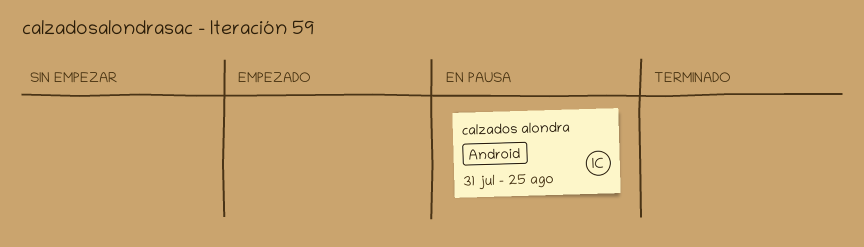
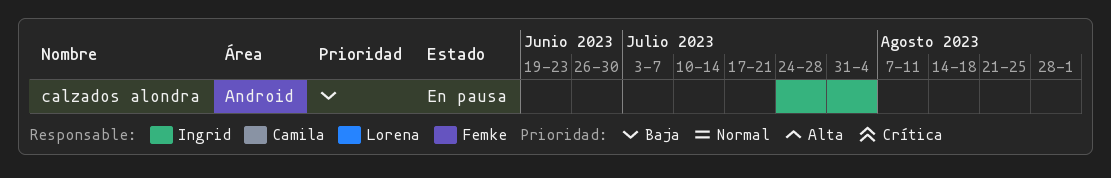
calzados alondra, start: Jul 31 -> Jul 24
calzados alondra, due: Aug 25 -> Aug 4

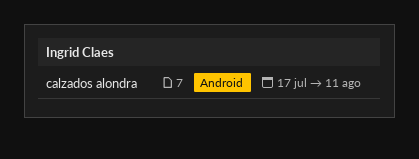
calzados alondra, start: Jul 24 -> Jul 17
calzados alondra, due: Aug 4 -> Aug 11

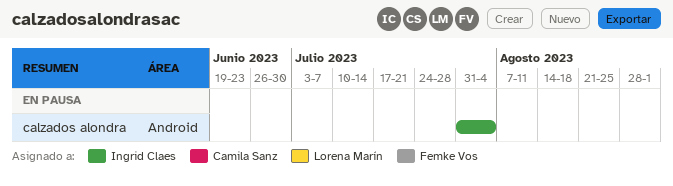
calzados alondra, start: Jul 17 -> Jul 31
calzados alondra, due: Aug 11 -> Aug 4

